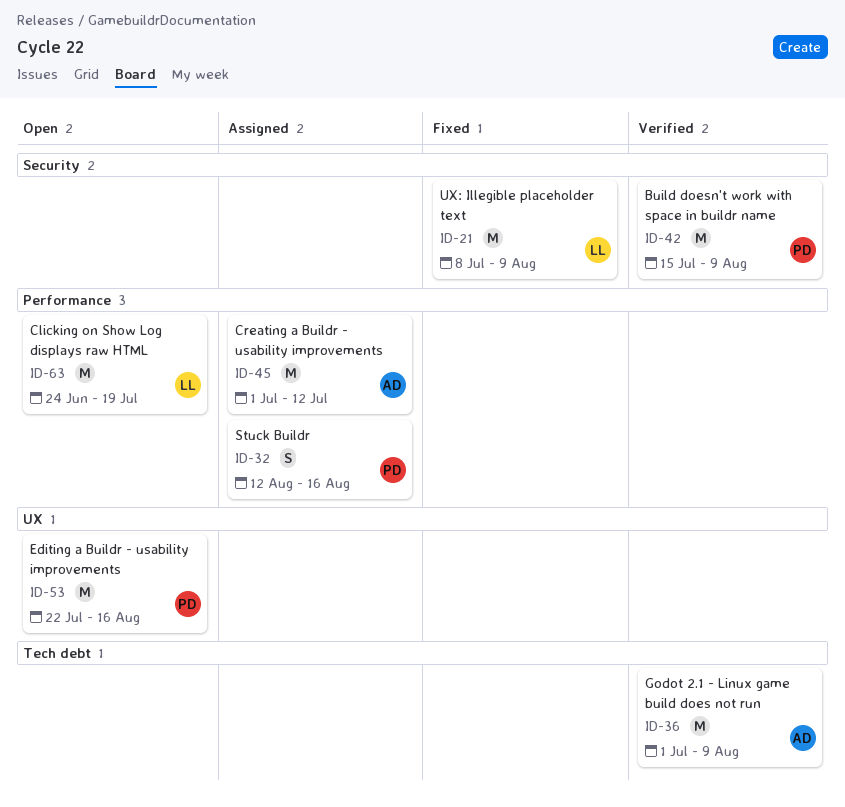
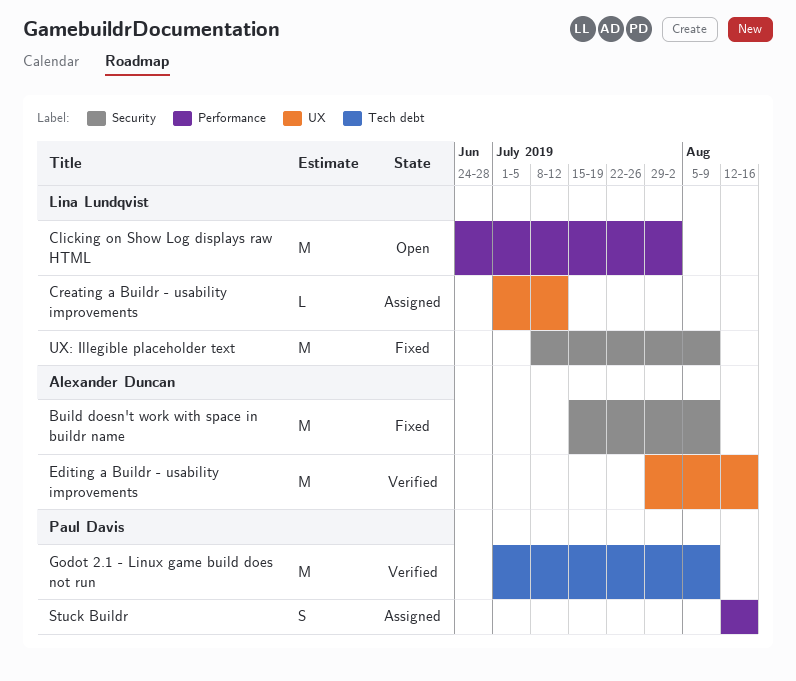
Build doesn't work with space in buildr name, status: Verified -> Fixed
Build doesn't work with space in buildr name, owner: Paul Davis -> Alexander Duncan
Clicking on Show Log displays raw HTML, due: Jul 19 -> Aug 2
Creating a Buildr - usability improvements, owner: Alexander Duncan -> Lina Lundqvist
Creating a Buildr - usability improvements, label: Performance -> UX
Creating a Buildr - usability improvements, estimate: M -> L
Editing a Buildr - usability improvements, status: Open -> Verified
Editing a Buildr - usability improvements, owner: Paul Davis -> Alexander Duncan
Editing a Buildr - usability improvements, start: Jul 22 -> Jul 29
Godot 2.1 - Linux game build does not run, owner: Alexander Duncan -> Paul Davis

